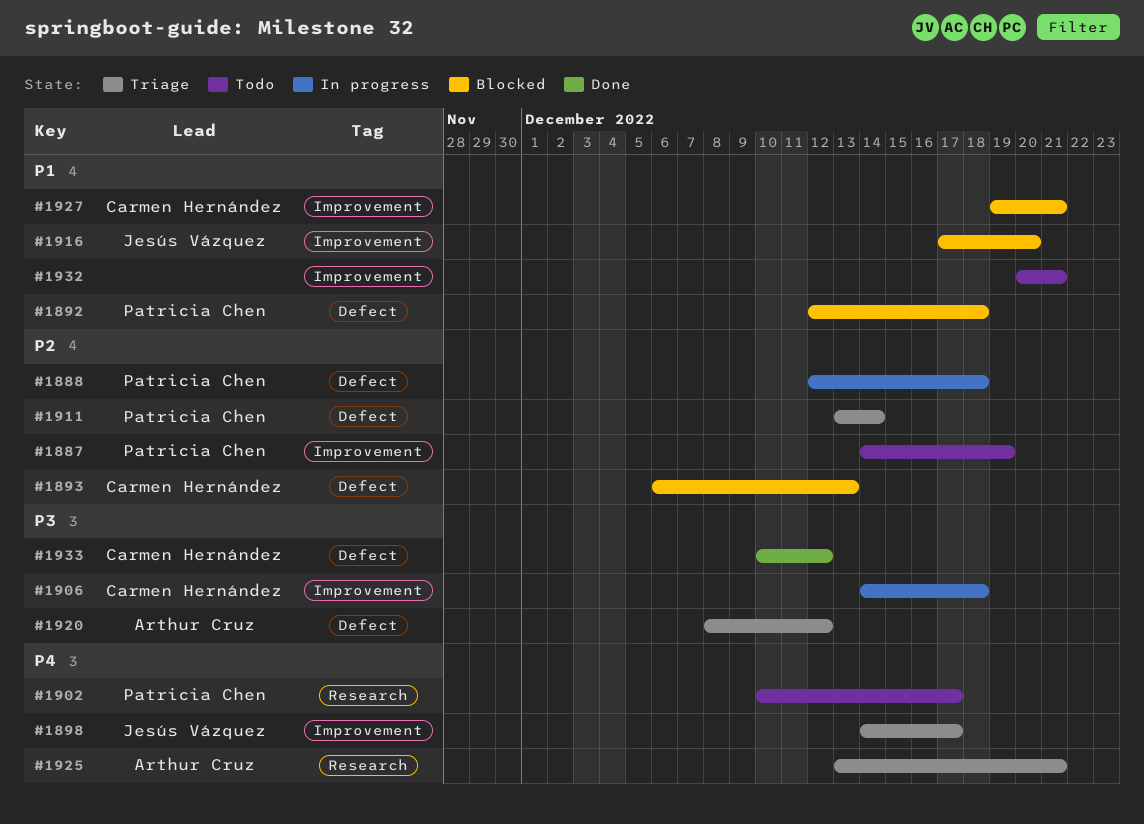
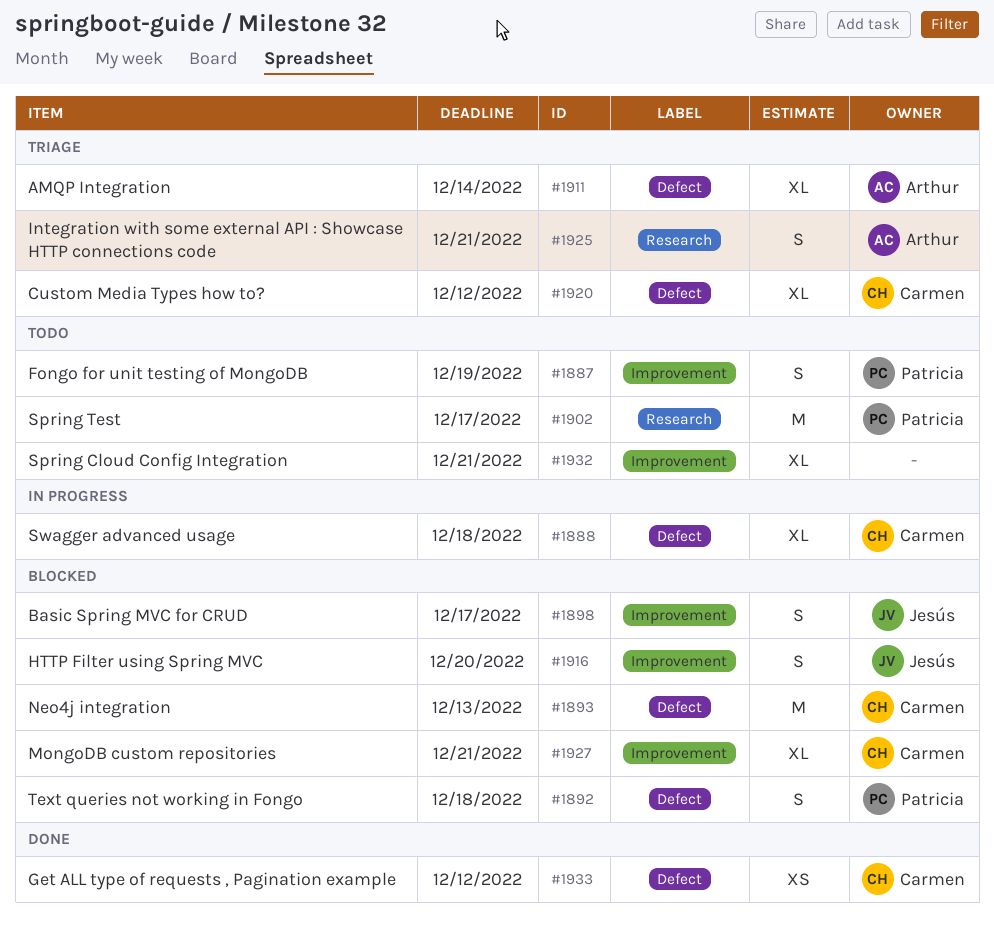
#1888, owner: Patricia Chen -> Carmen Hernández
#1898, status: Triage -> Blocked
#1906: present -> none
#1911, owner: Patricia Chen -> Arthur Cruz
#1920, owner: Arthur Cruz -> Carmen Hernández

